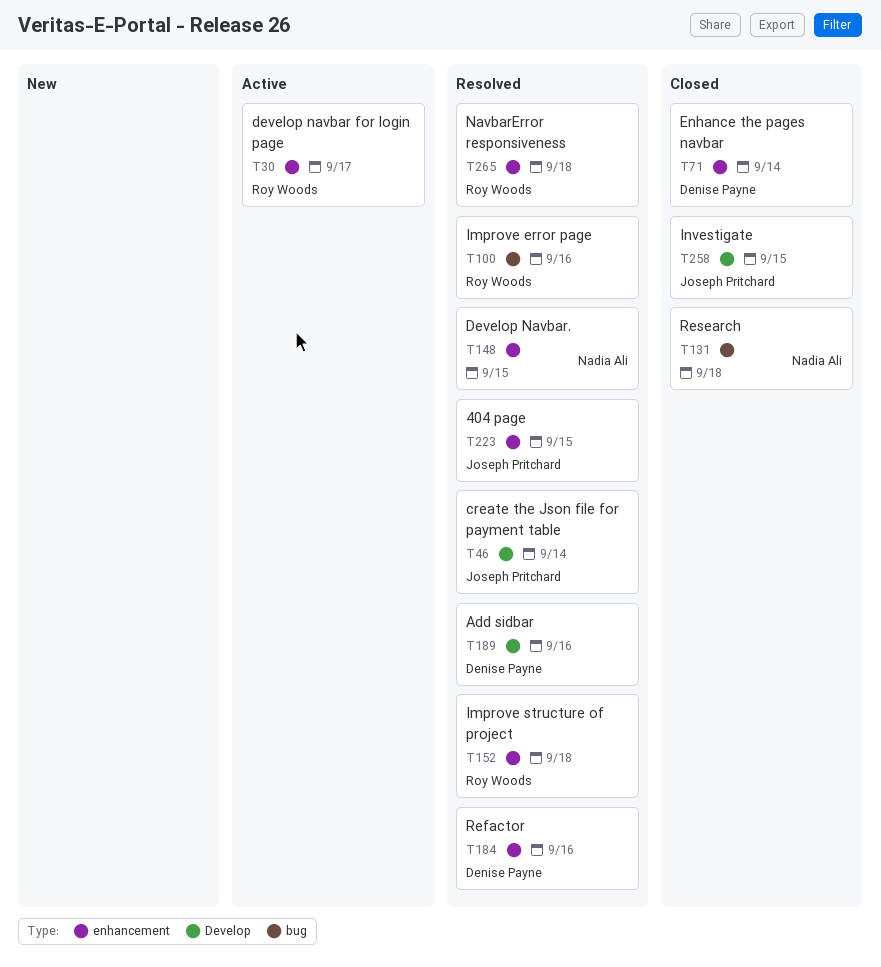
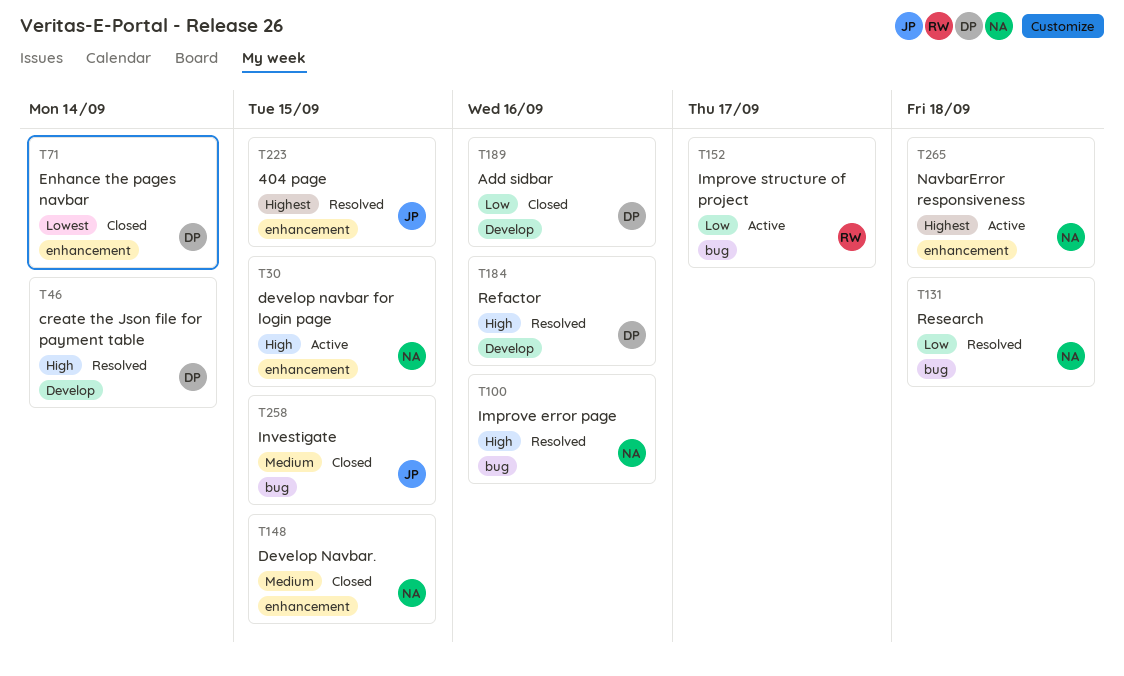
T30, owner: Roy Woods -> Nadia Ali
T30, due: Sep 17 -> Sep 15
T46, owner: Joseph Pritchard -> Denise Payne
T100, owner: Roy Woods -> Nadia Ali
T131, status: Closed -> Resolved
T148, status: Resolved -> Closed
T152, status: Resolved -> Active
T152, label: enhancement -> bug
T152, due: Sep 18 -> Sep 17
T184, label: enhancement -> Develop
T189, status: Resolved -> Closed
T258, label: Develop -> bug
T265, status: Resolved -> Active
T265, owner: Roy Woods -> Nadia Ali

